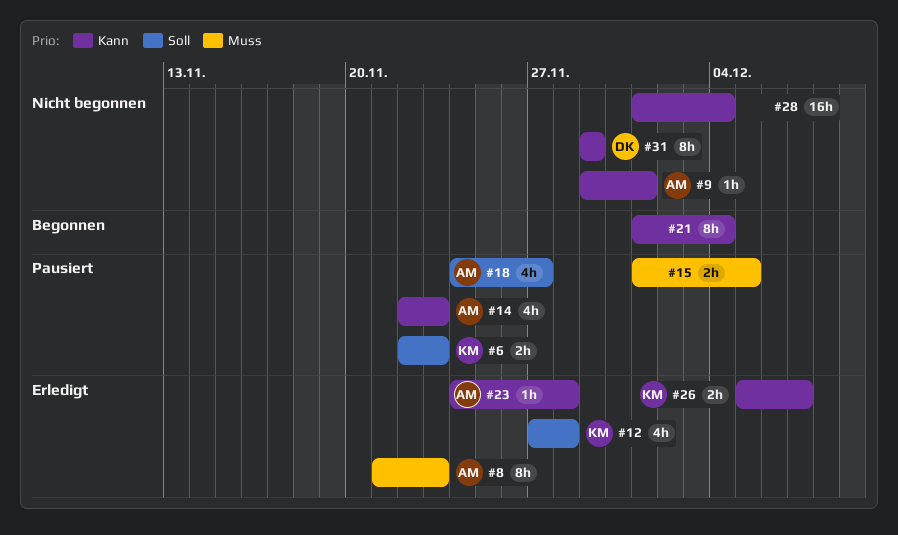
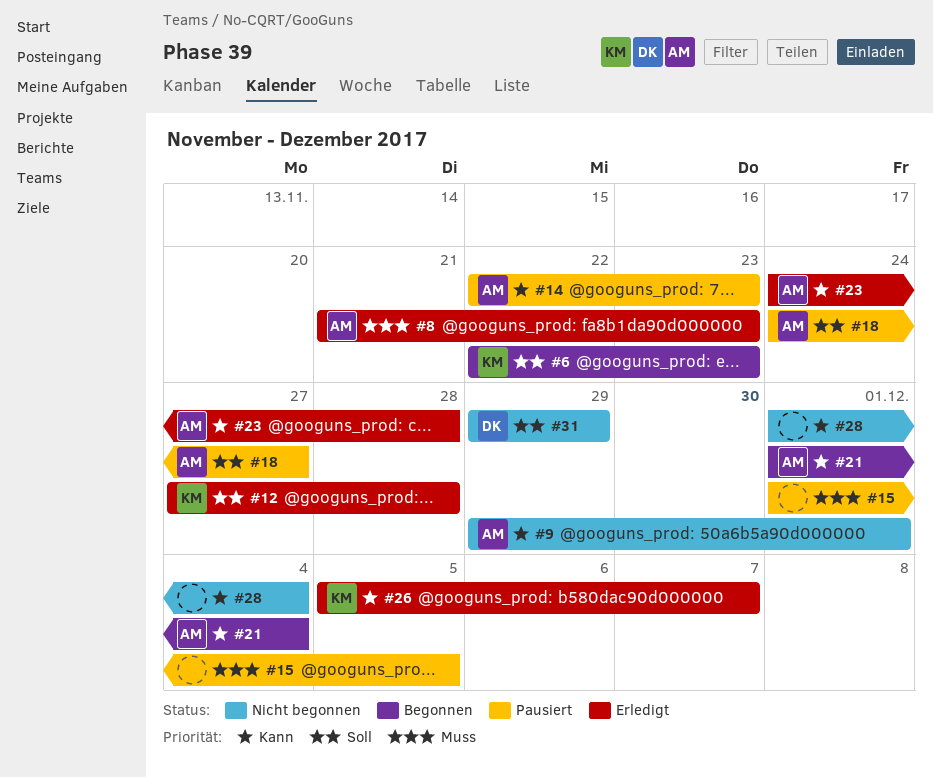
#6, status: Pausiert -> Begonnen
#21, owner: none -> AM
#31, priority: Kann -> Soll

